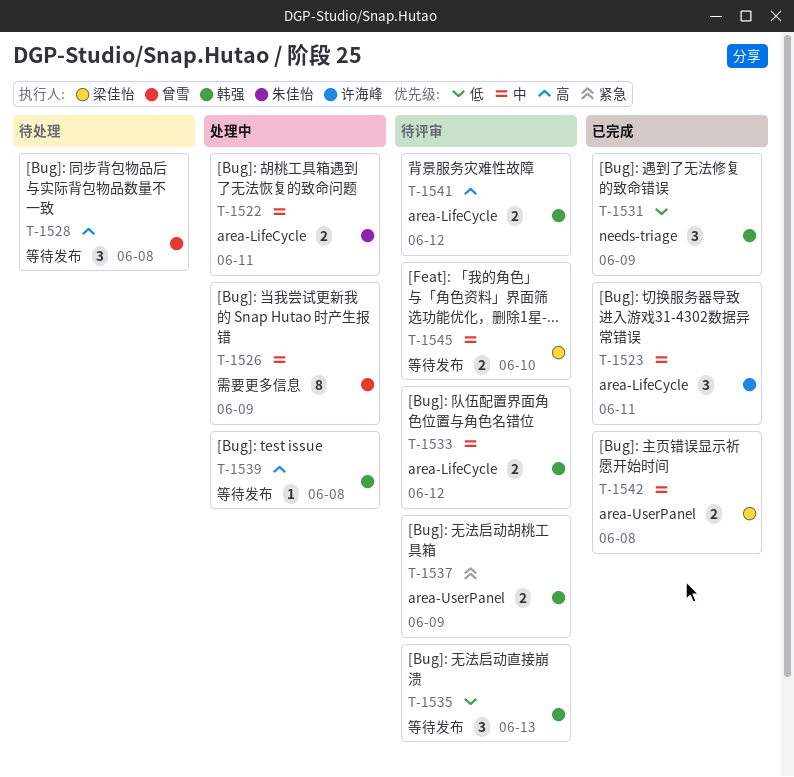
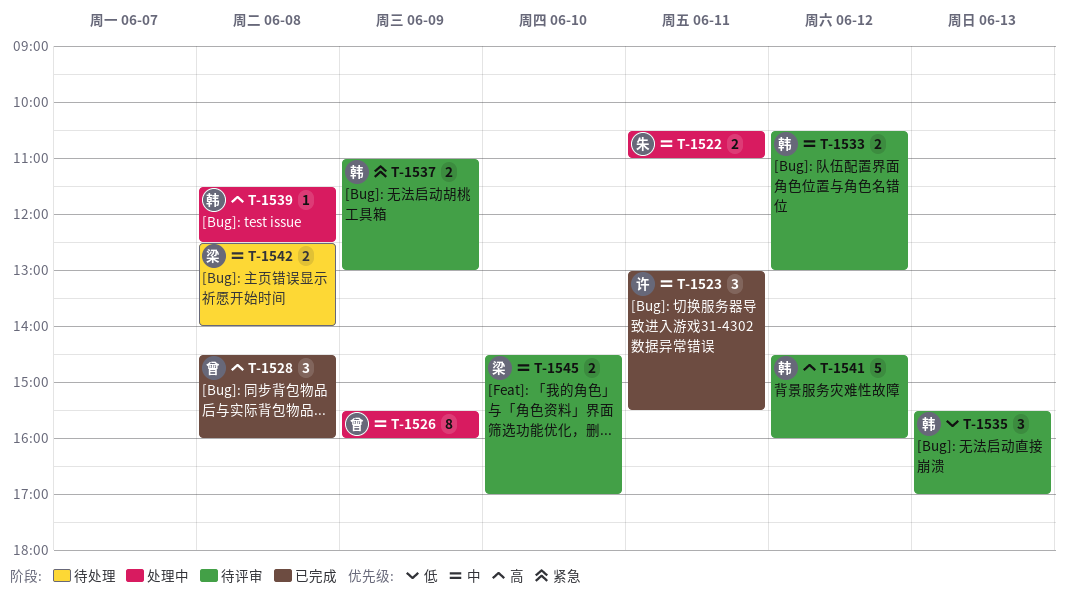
T-1528, status: 待处理 -> 已完成
T-1531: present -> none
T-1541, estimate: 2 -> 5
T-1542, status: 已完成 -> 待处理

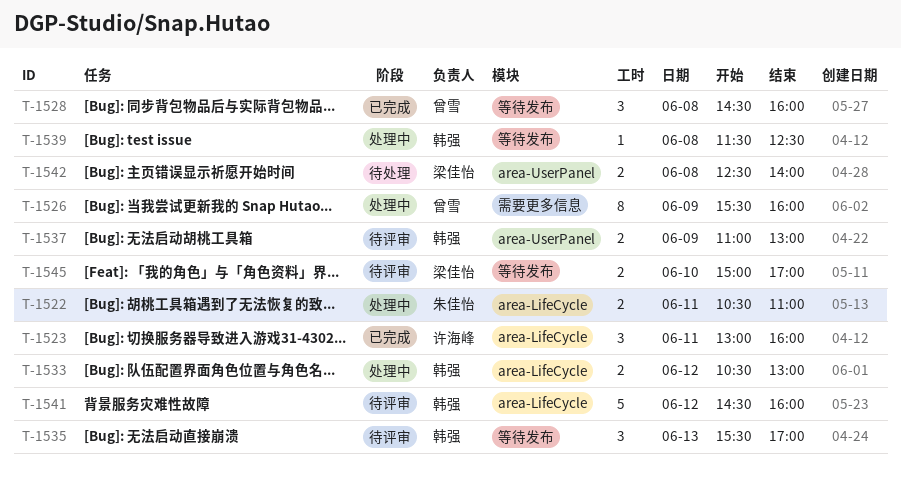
T-1523, ends: 15:30 -> 16:00
T-1533, status: 待评审 -> 处理中
T-1545, begins: 14:30 -> 15:00

